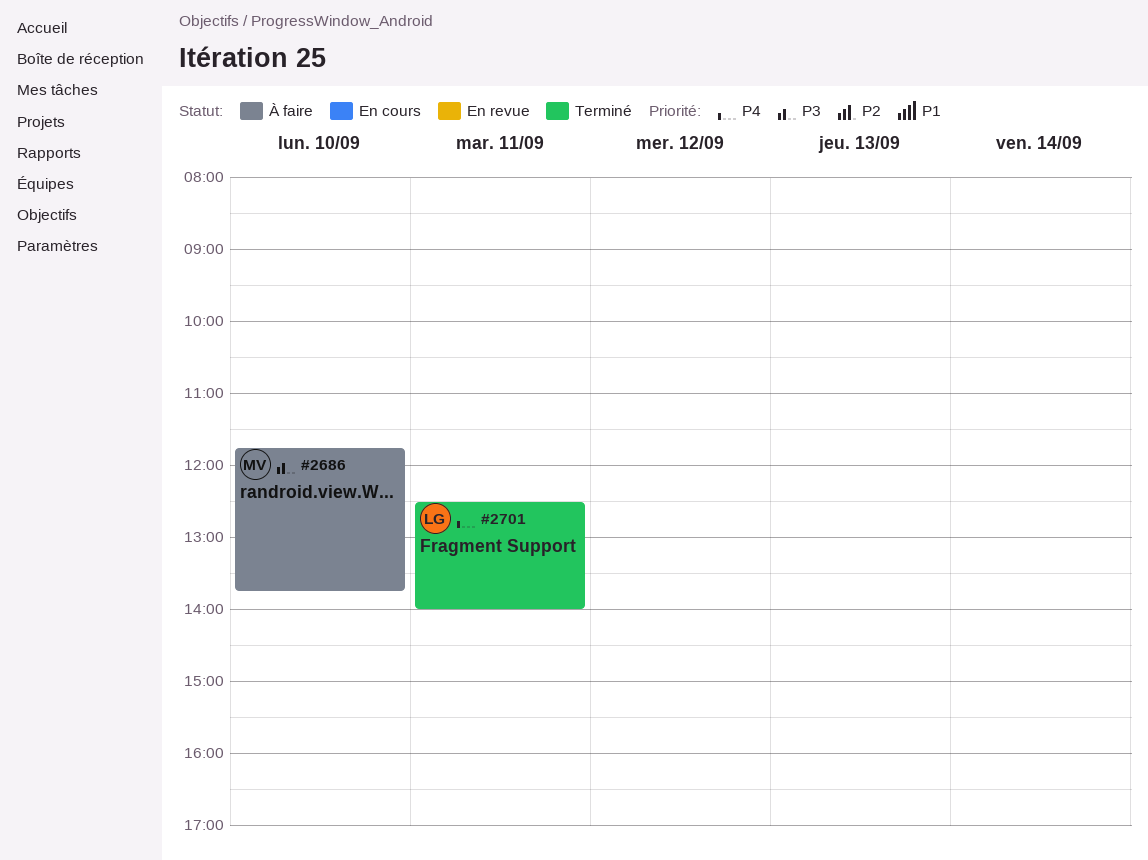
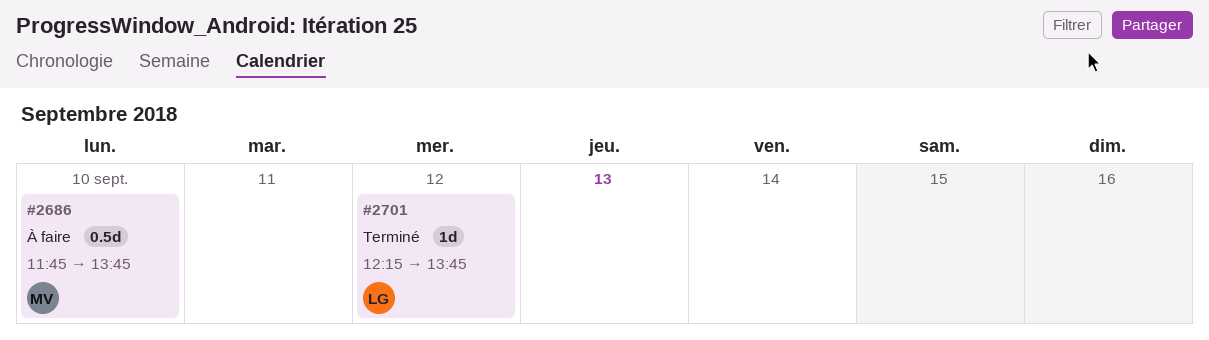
#2701, day: Sep 11 -> Sep 12
#2701, begins: 12:30 -> 12:15
#2701, ends: 14:00 -> 13:45

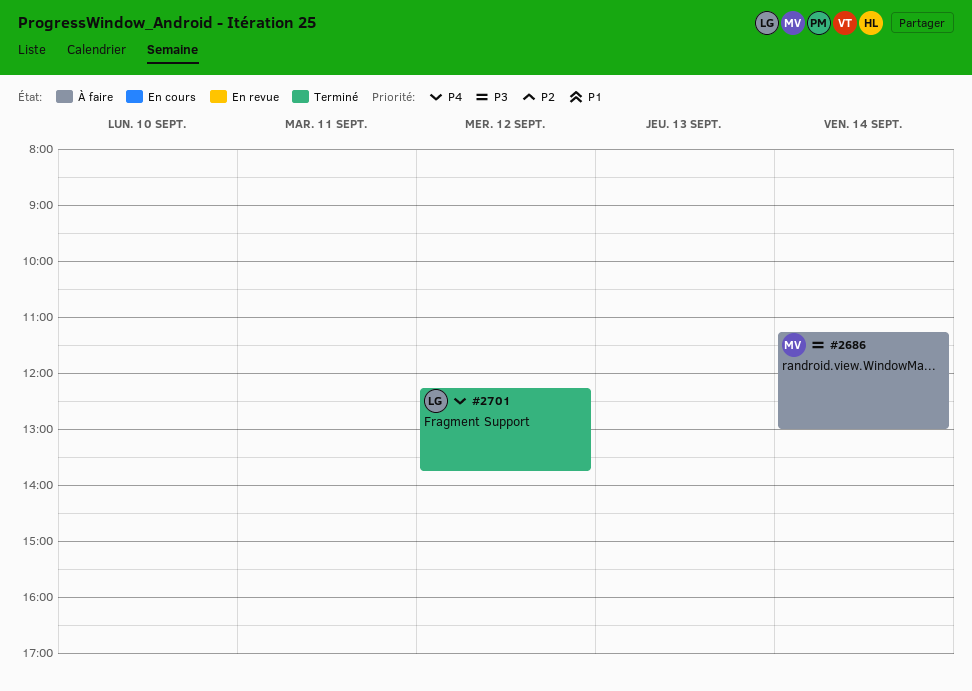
#2686, day: Sep 10 -> Sep 14
#2686, begins: 11:45 -> 11:15
#2686, ends: 13:45 -> 13:00

